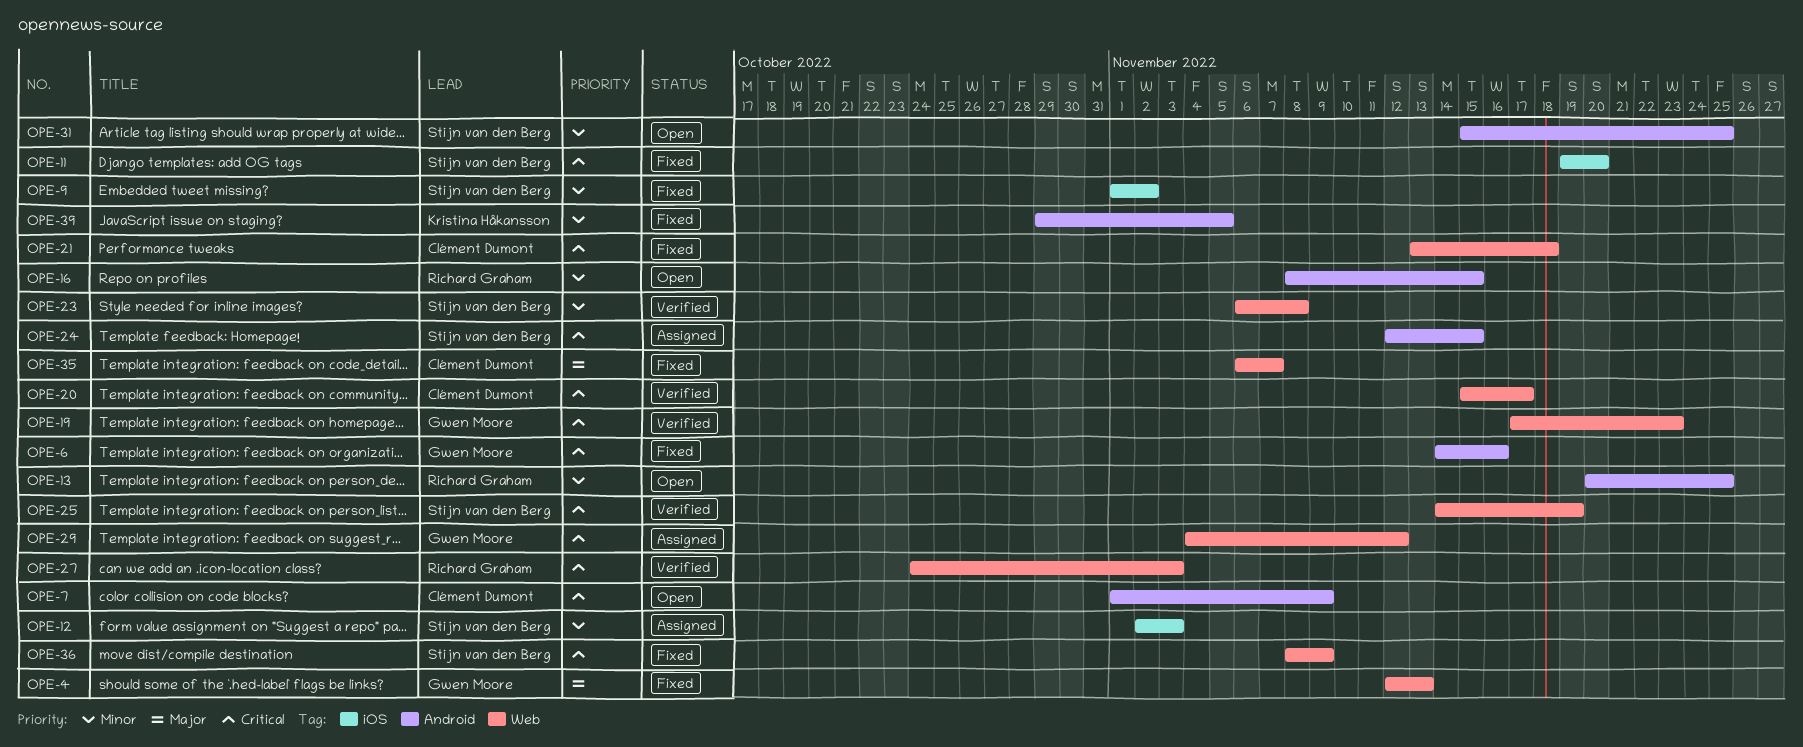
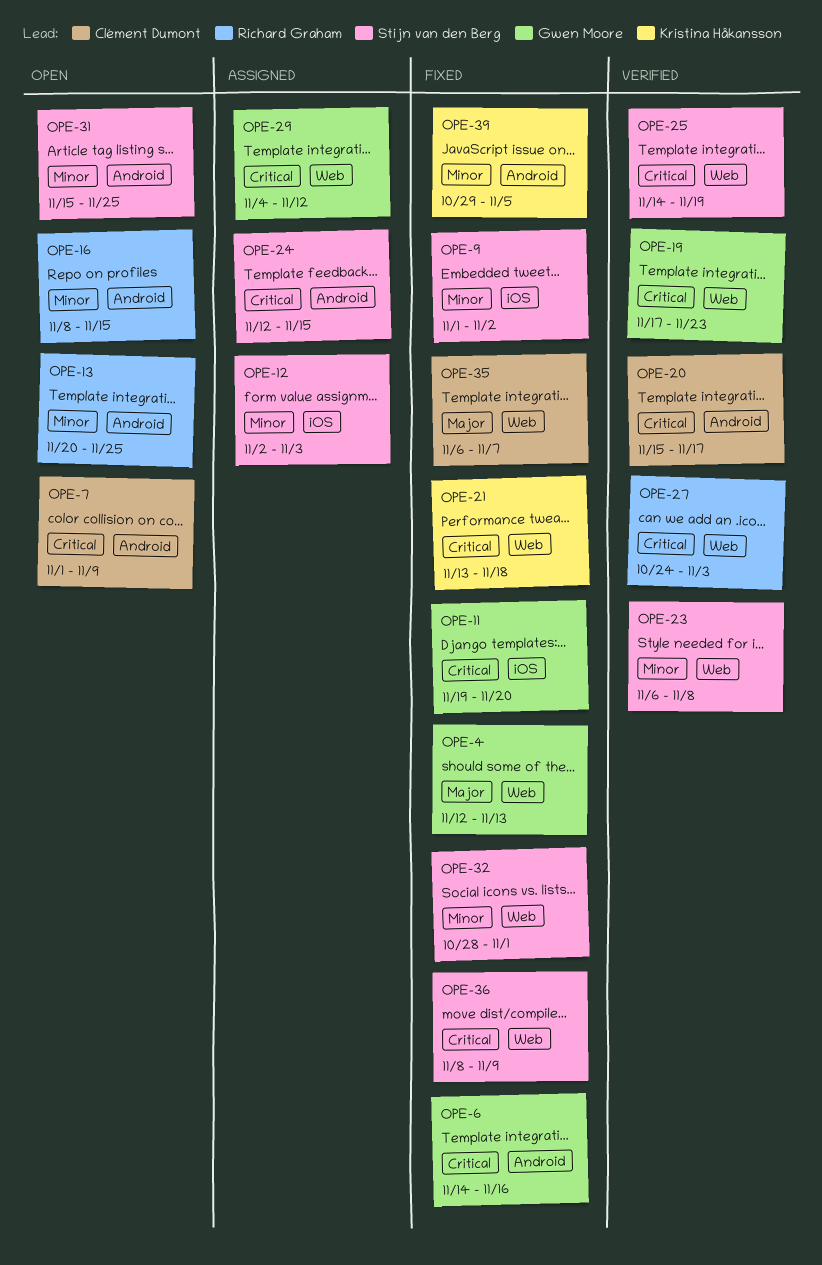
OPE-11, owner: Stijn van den Berg -> Gwen Moore
OPE-20, label: Web -> Android
OPE-21, owner: Clément Dumont -> Kristina Håkansson
OPE-32: none -> present

